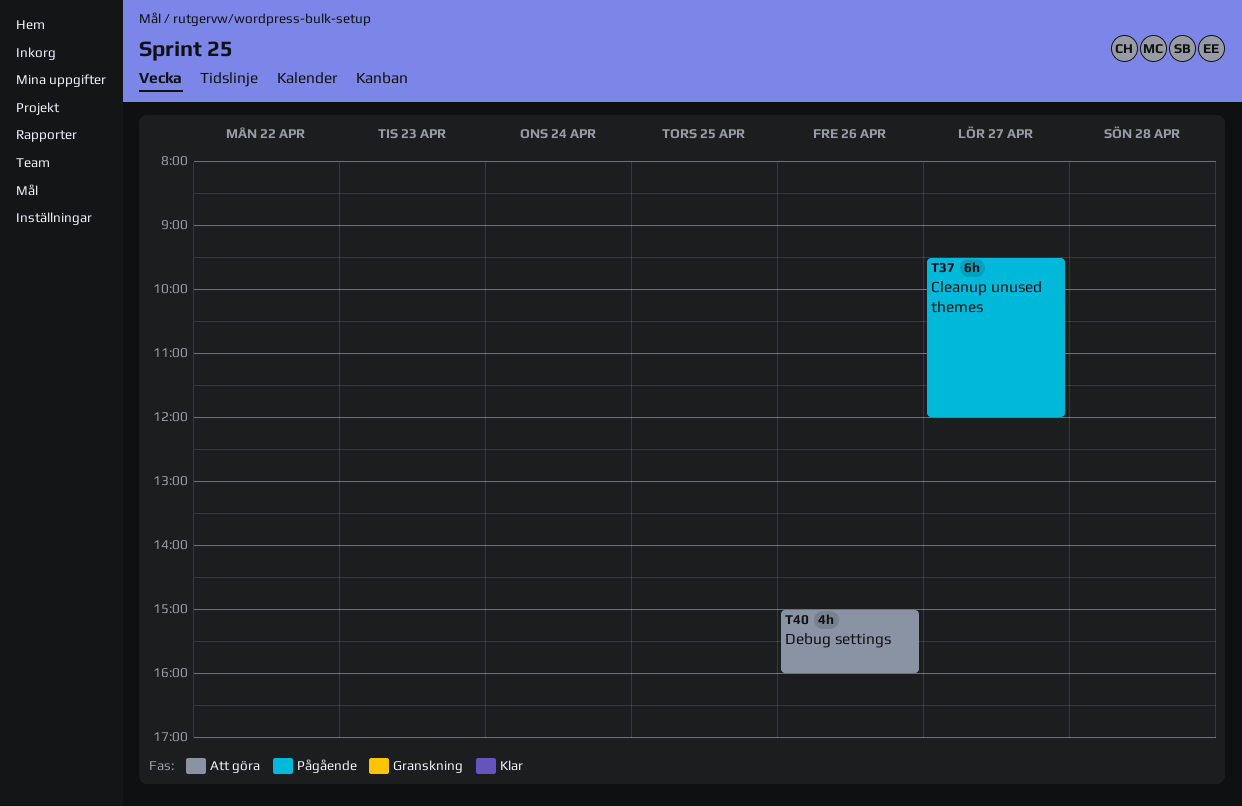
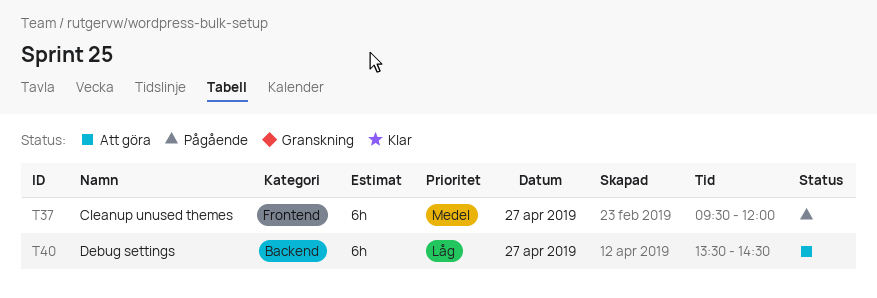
T40, estimate: 4h -> 6h
T40, day: Apr 26 -> Apr 27
T40, begins: 15:00 -> 13:30
T40, ends: 16:00 -> 14:30

